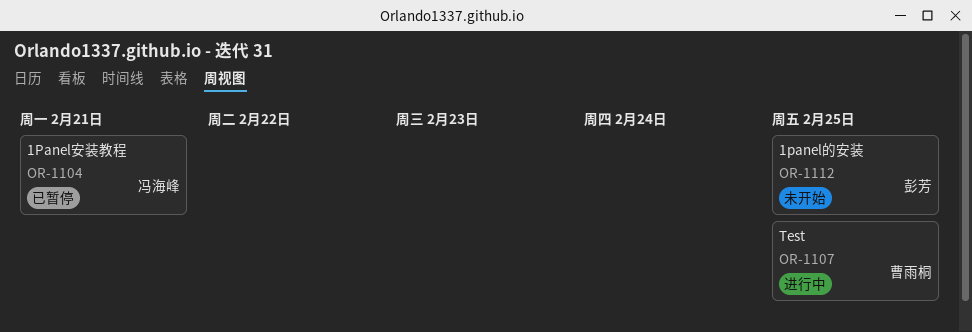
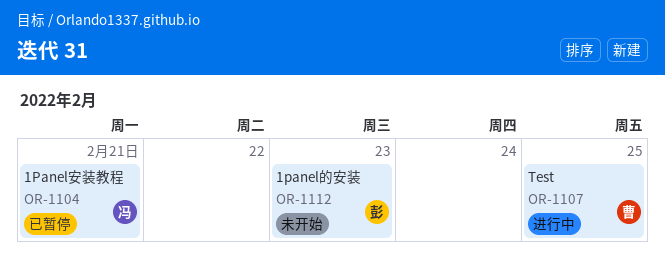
OR-1112, due: Feb 25 -> Feb 23

